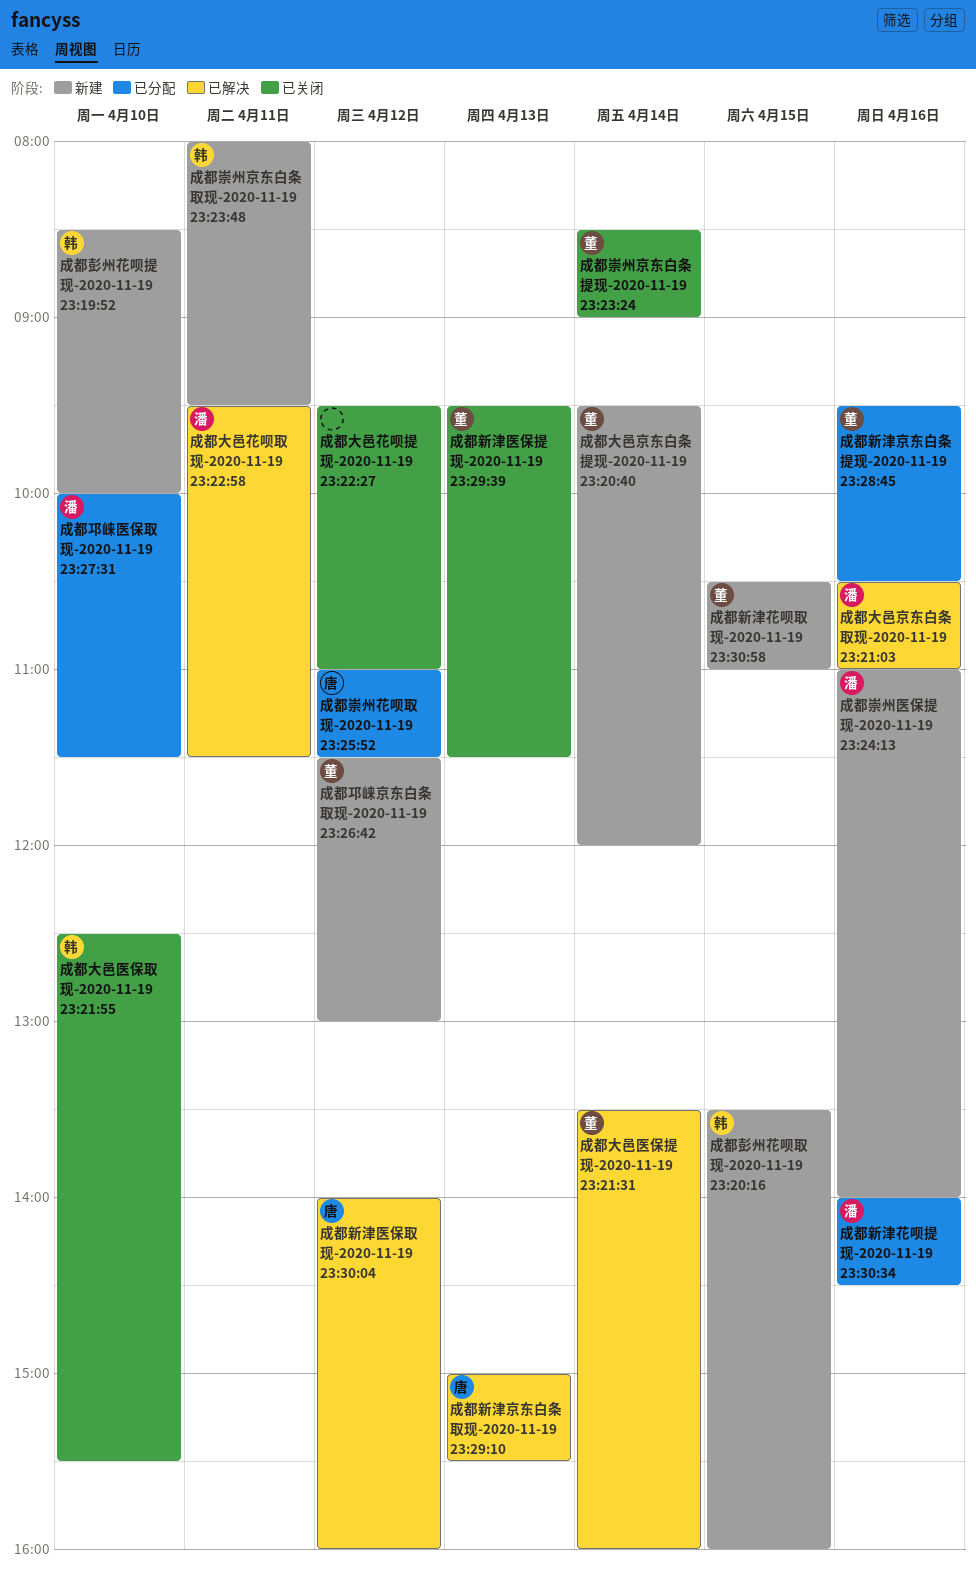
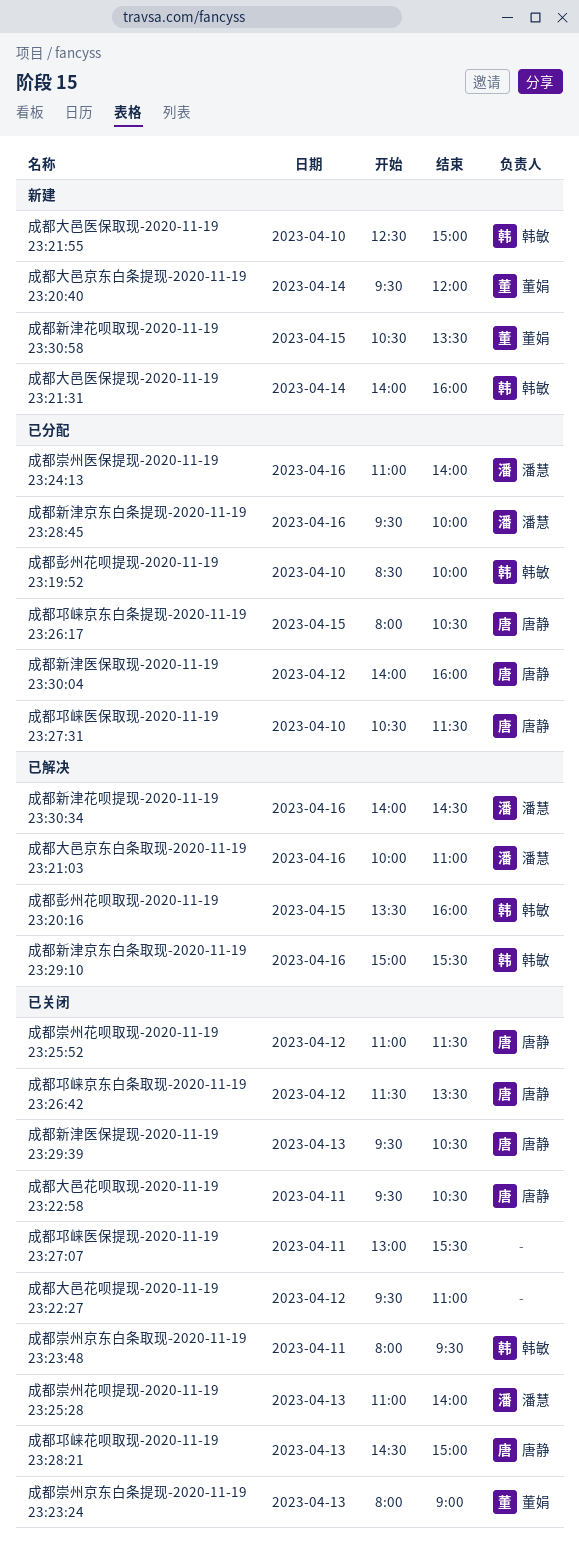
成都大邑京东白条取现-2020-11-19 23:21:03, begins: 10:30 -> 10:00
成都大邑医保取现-2020-11-19 23:21:55, status: 已关闭 -> 新建
成都大邑医保取现-2020-11-19 23:21:55, ends: 15:30 -> 15:00
成都大邑医保提现-2020-11-19 23:21:31, status: 已解决 -> 新建
成都大邑医保提现-2020-11-19 23:21:31, owner: 董娟 -> 韩敏
成都大邑医保提现-2020-11-19 23:21:31, begins: 13:30 -> 14:00
成都大邑花呗取现-2020-11-19 23:22:58, status: 已解决 -> 已关闭
成都大邑花呗取现-2020-11-19 23:22:58, owner: 潘慧 -> 唐静
成都大邑花呗取现-2020-11-19 23:22:58, ends: 11:30 -> 10:30
成都崇州京东白条取现-2020-11-19 23:23:48, status: 新建 -> 已关闭
成都崇州京东白条提现-2020-11-19 23:23:24, day: Apr 14 -> Apr 13
成都崇州京东白条提现-2020-11-19 23:23:24, begins: 08:30 -> 08:00
成都崇州医保提现-2020-11-19 23:24:13, status: 新建 -> 已分配
成都崇州花呗取现-2020-11-19 23:25:52, status: 已分配 -> 已关闭
成都崇州花呗提现-2020-11-19 23:25:28: none -> present
成都彭州花呗取现-2020-11-19 23:20:16, status: 新建 -> 已解决
成都彭州花呗提现-2020-11-19 23:19:52, status: 新建 -> 已分配
成都新津京东白条取现-2020-11-19 23:29:10, owner: 唐静 -> 韩敏
成都新津京东白条取现-2020-11-19 23:29:10, day: Apr 13 -> Apr 16
成都新津京东白条提现-2020-11-19 23:28:45, owner: 董娟 -> 潘慧
成都新津京东白条提现-2020-11-19 23:28:45, ends: 10:30 -> 10:00
成都新津医保取现-2020-11-19 23:30:04, status: 已解决 -> 已分配
成都新津医保提现-2020-11-19 23:29:39, owner: 董娟 -> 唐静
成都新津医保提现-2020-11-19 23:29:39, ends: 11:30 -> 10:30
成都新津花呗取现-2020-11-19 23:30:58, ends: 11:00 -> 13:30
成都新津花呗提现-2020-11-19 23:30:34, status: 已分配 -> 已解决
成都邛崃京东白条取现-2020-11-19 23:26:42, status: 新建 -> 已关闭
成都邛崃京东白条取现-2020-11-19 23:26:42, owner: 董娟 -> 唐静
成都邛崃京东白条取现-2020-11-19 23:26:42, ends: 13:00 -> 13:30
成都邛崃京东白条提现-2020-11-19 23:26:17: none -> present
成都邛崃医保取现-2020-11-19 23:27:31, owner: 潘慧 -> 唐静
成都邛崃医保取现-2020-11-19 23:27:31, begins: 10:00 -> 10:30
成都邛崃医保提现-2020-11-19 23:27:07: none -> present
成都邛崃花呗取现-2020-11-19 23:28:21: none -> present

